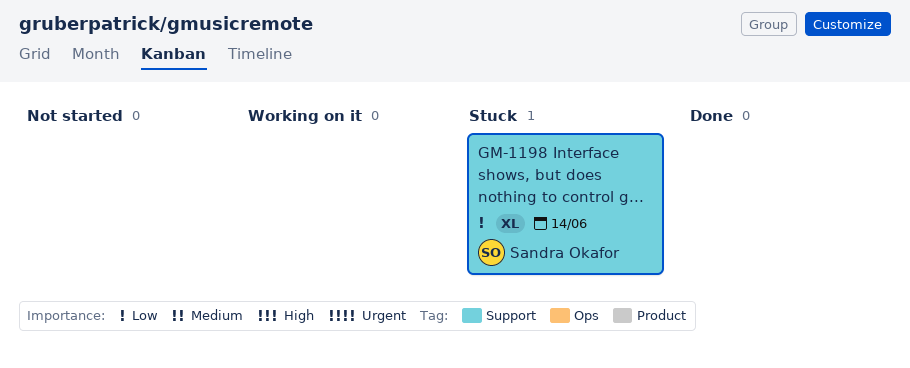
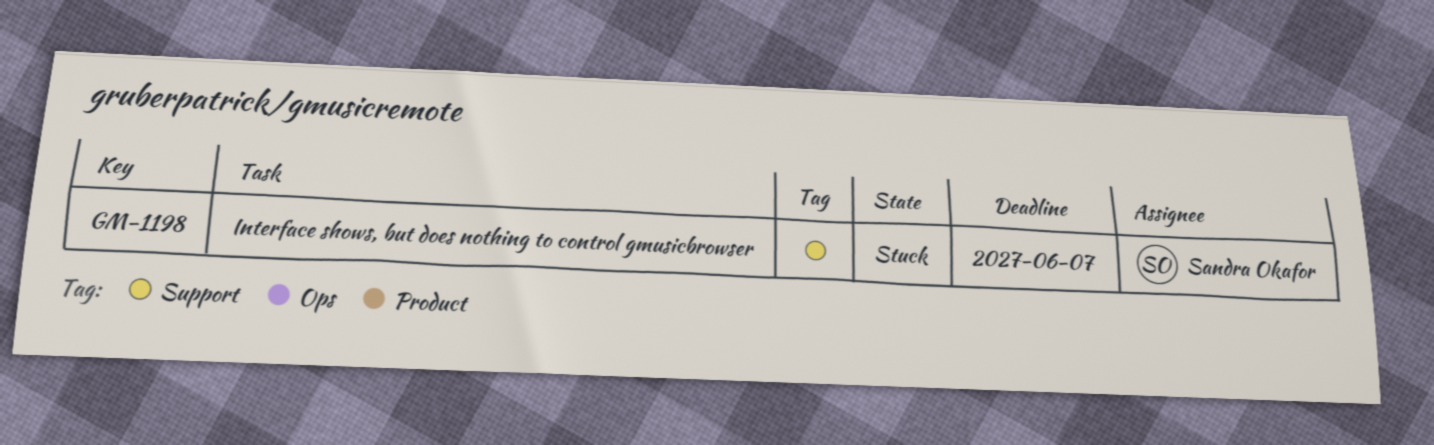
GM-1198, due: Jun 14 -> Jun 7

